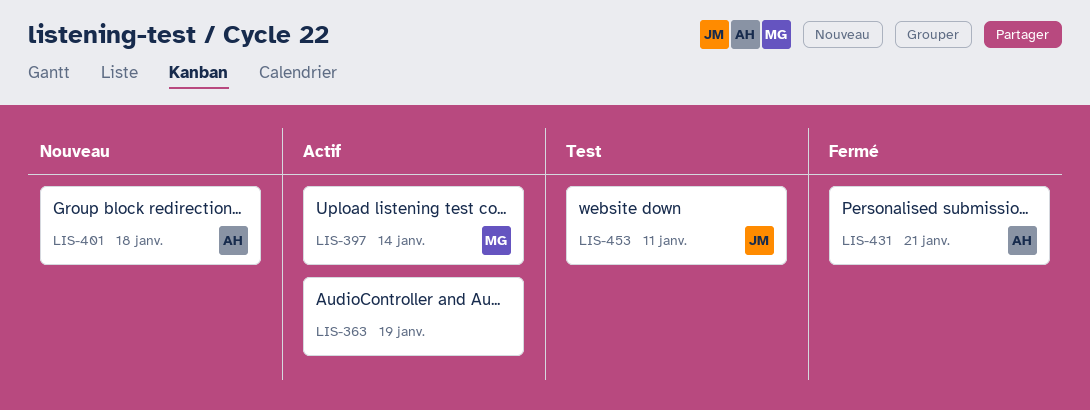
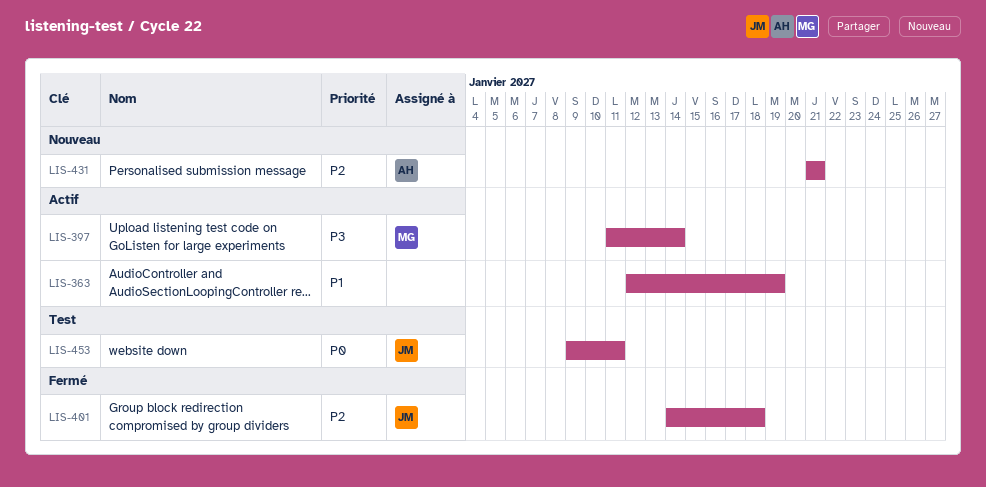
LIS-401, status: Nouveau -> Fermé
LIS-401, owner: AH -> JM
LIS-431, status: Fermé -> Nouveau

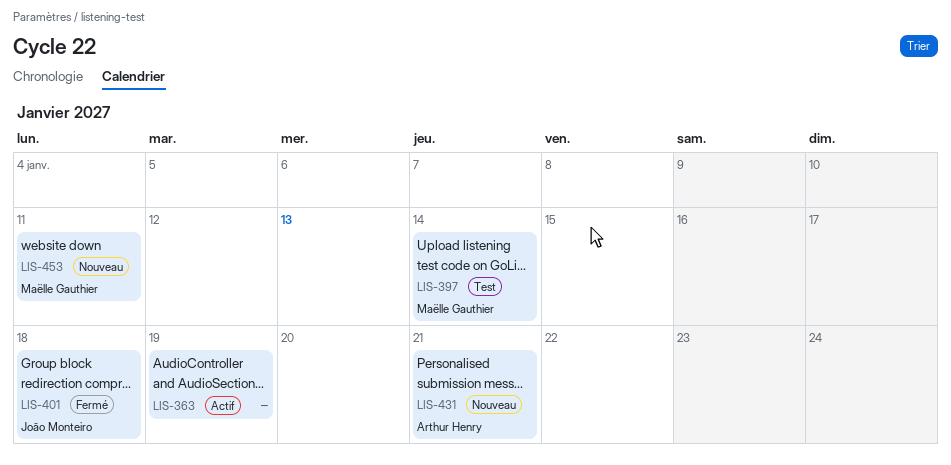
LIS-397, status: Actif -> Test
LIS-453, status: Test -> Nouveau
LIS-453, owner: João Monteiro -> Maëlle Gauthier

